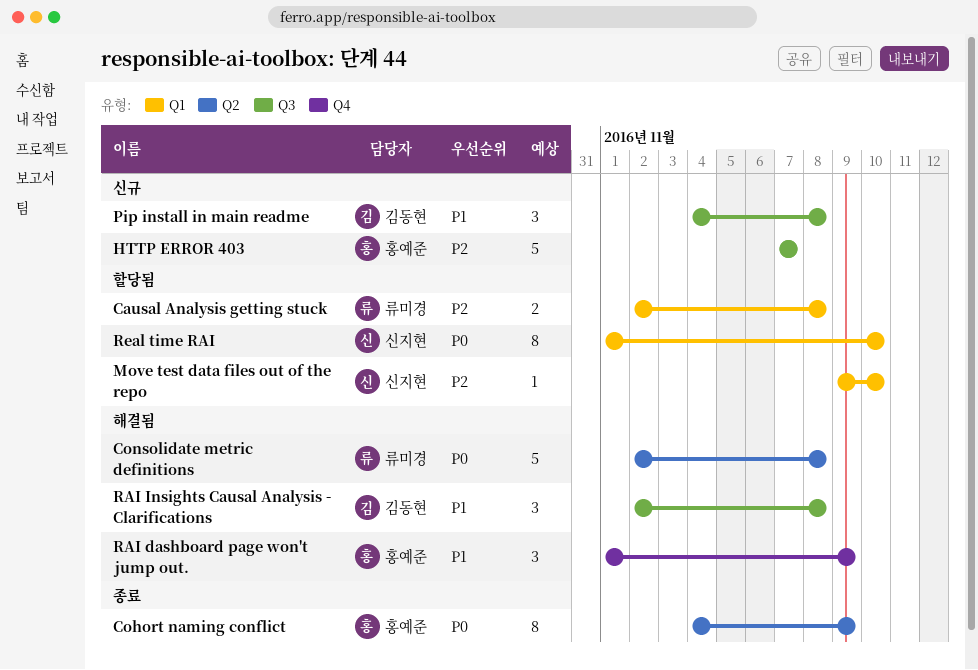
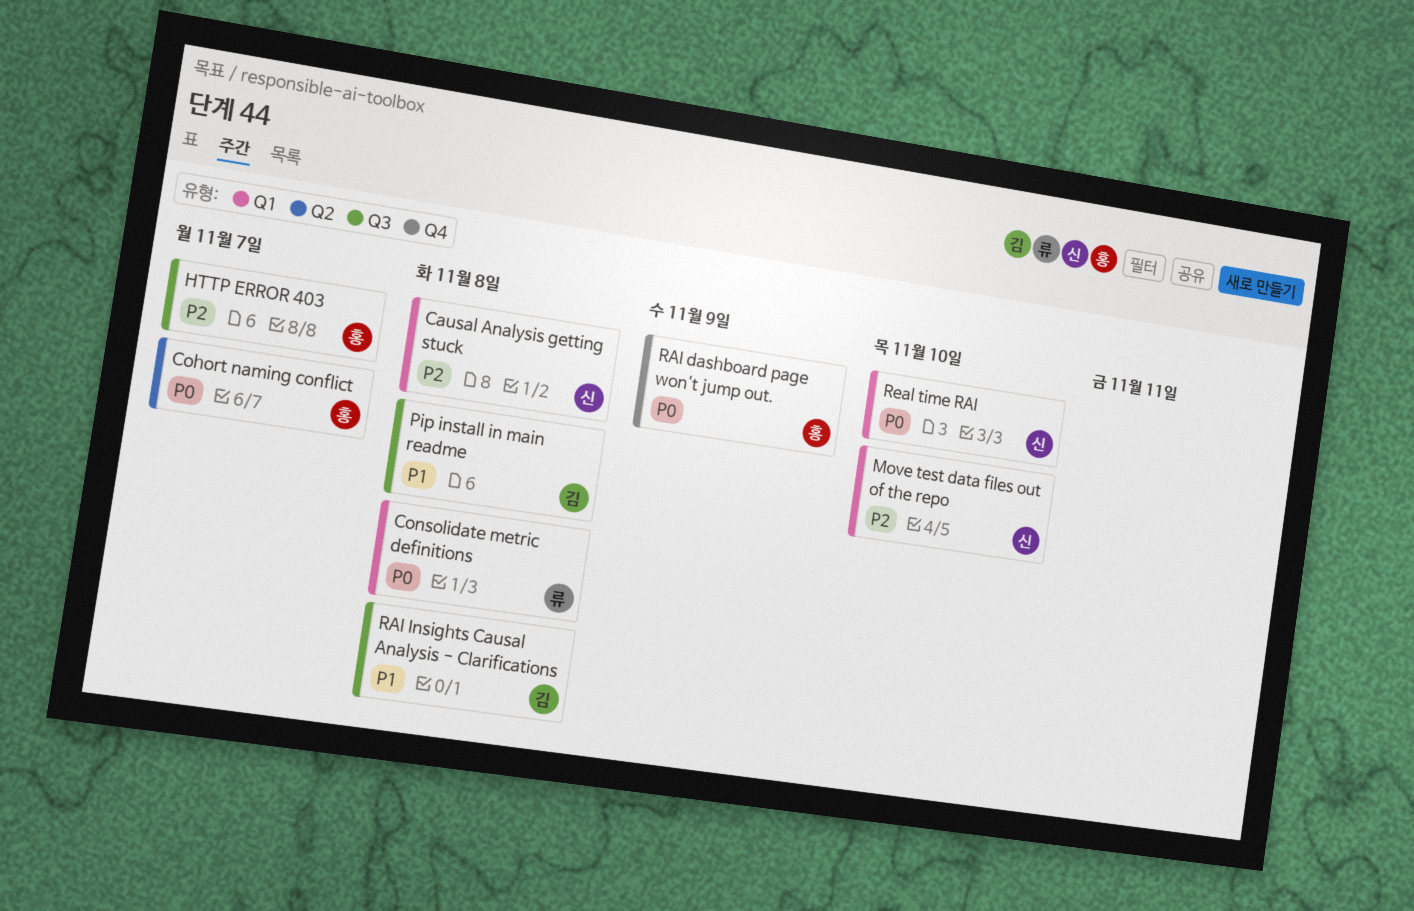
Causal Analysis getting stuck, owner: 류미경 -> 신지현
Cohort naming conflict, due: Nov 9 -> Nov 7
Consolidate metric definitions, label: Q2 -> Q1
RAI dashboard page won't jump out., priority: P1 -> P0

